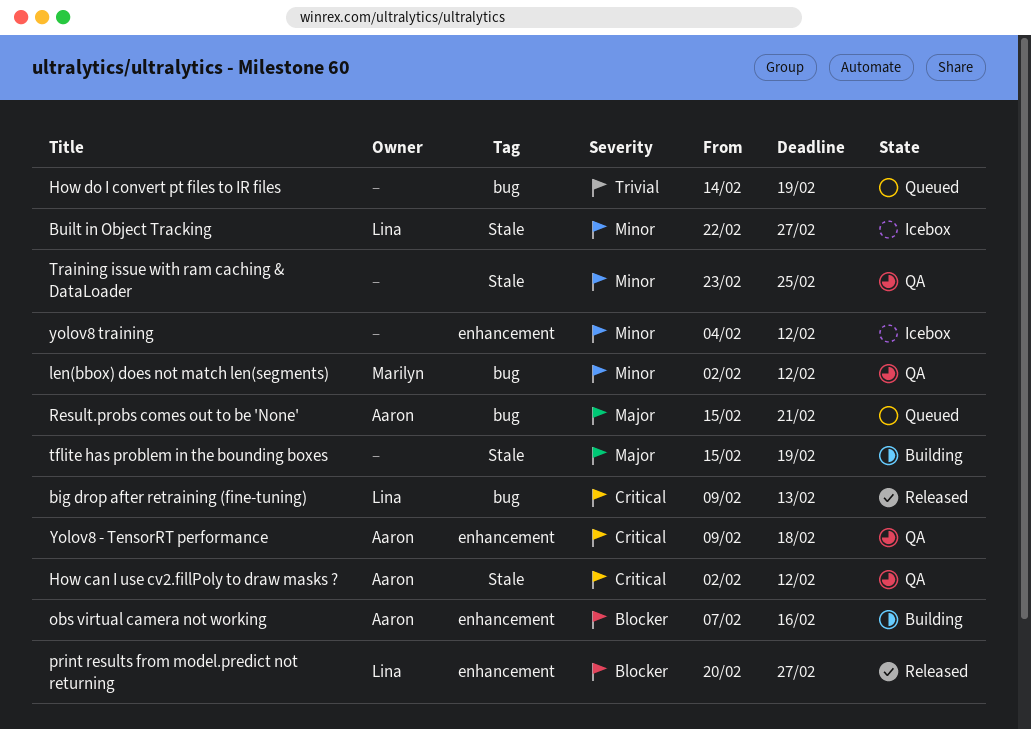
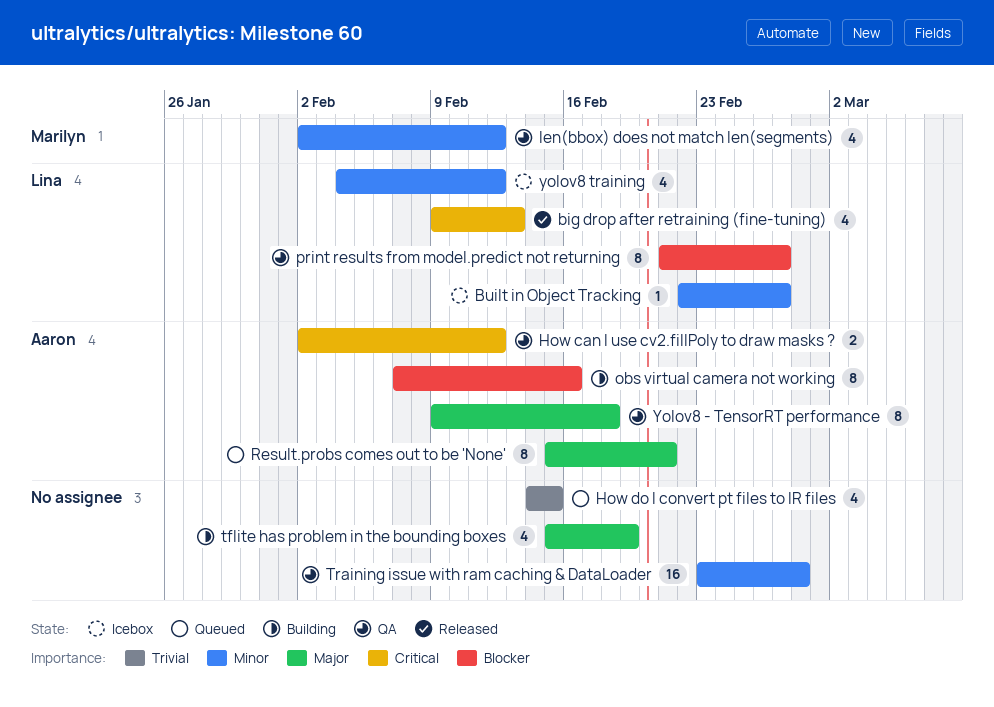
How do I convert pt files to IR files, due: Feb 19 -> Feb 15
print results from model.predict not returning, status: Released -> QA
print results from model.predict not returning, start: Feb 20 -> Feb 21
Training issue with ram caching & DataLoader, due: Feb 25 -> Feb 28
Yolov8 - TensorRT performance, priority: Critical -> Major
yolov8 training, owner: none -> Lina

